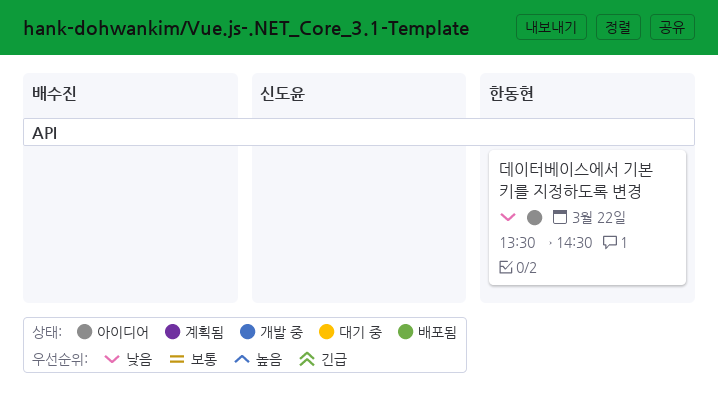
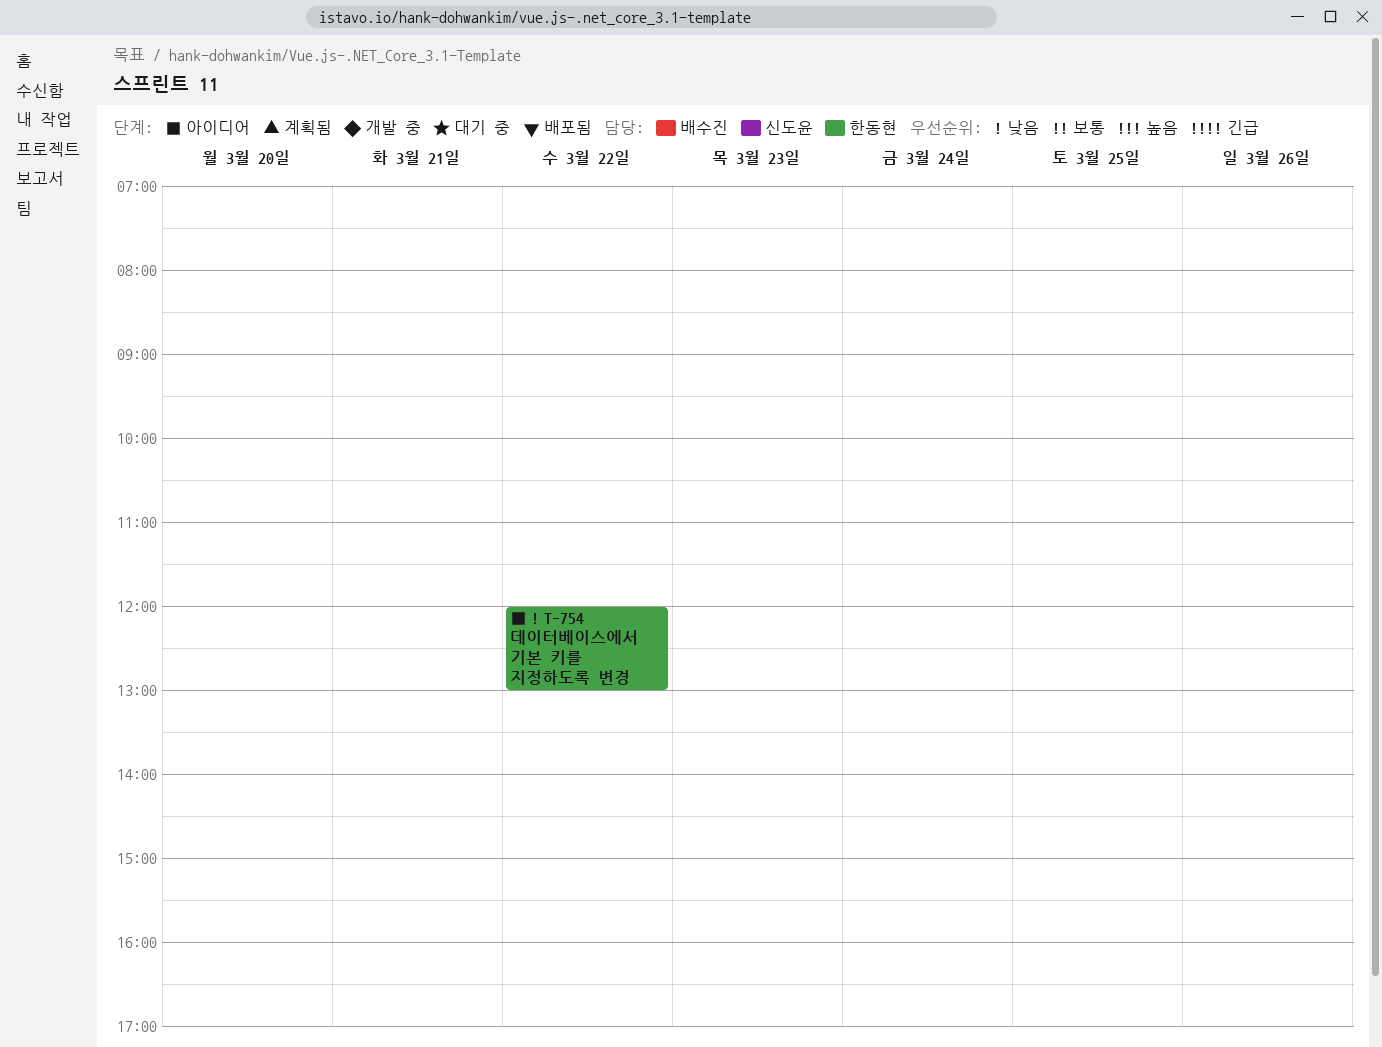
데이터베이스에서 기본 키를 지정하도록 변경, begins: 13:30 -> 12:00
데이터베이스에서 기본 키를 지정하도록 변경, ends: 14:30 -> 13:00

